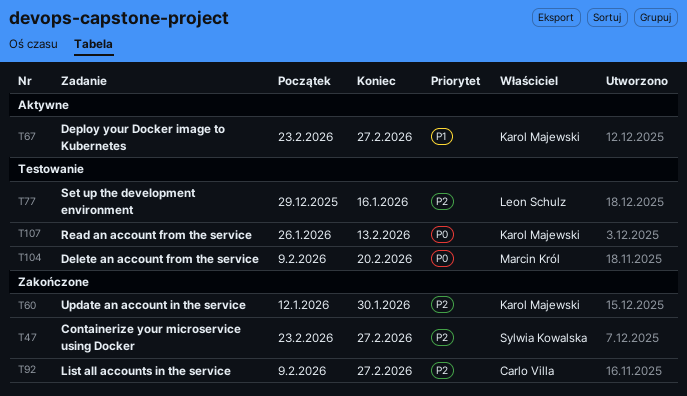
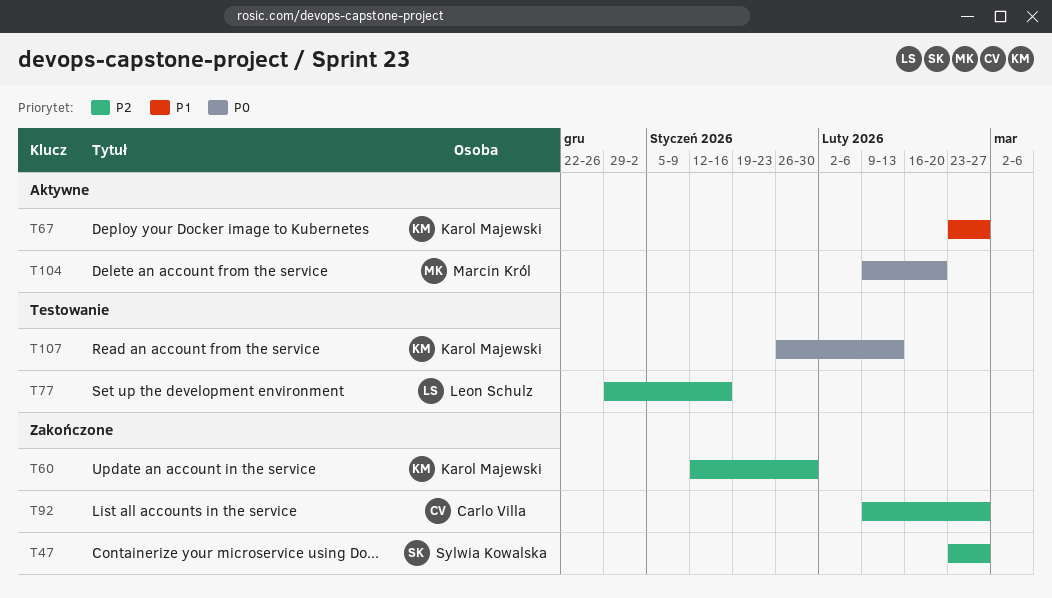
T104, status: Testowanie -> Aktywne

